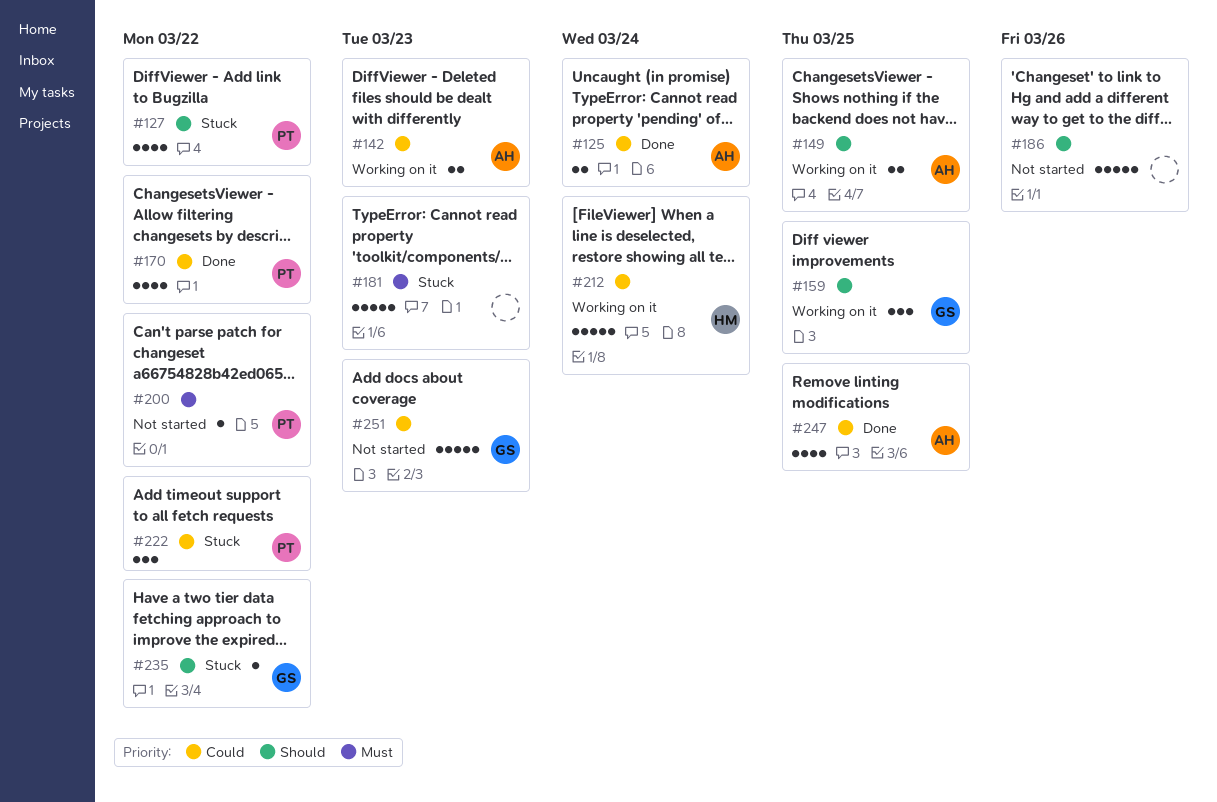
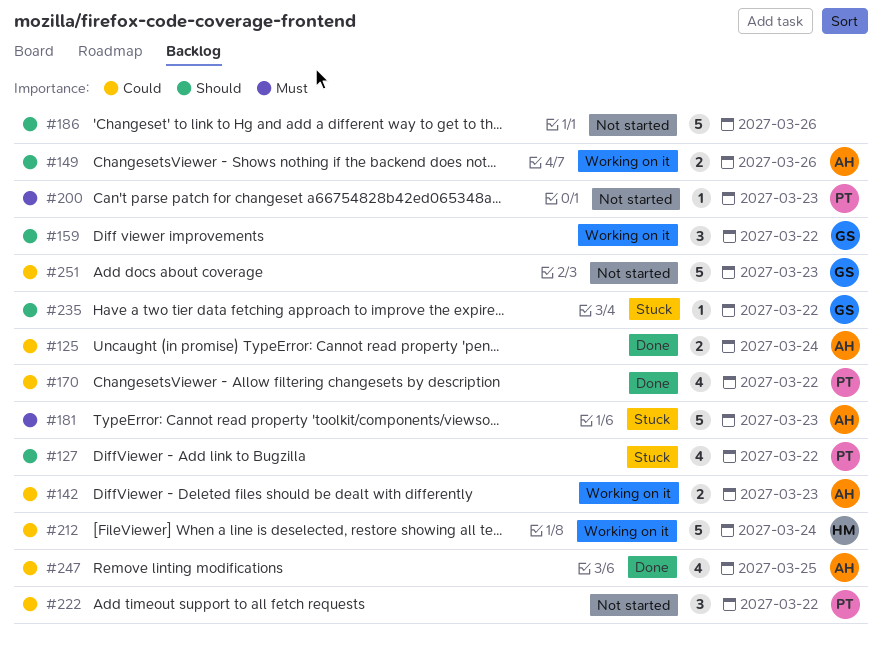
#149, due: Mar 25 -> Mar 26
#159, due: Mar 25 -> Mar 22
#181, owner: none -> AH
#200, due: Mar 22 -> Mar 23
#222, status: Stuck -> Not started

